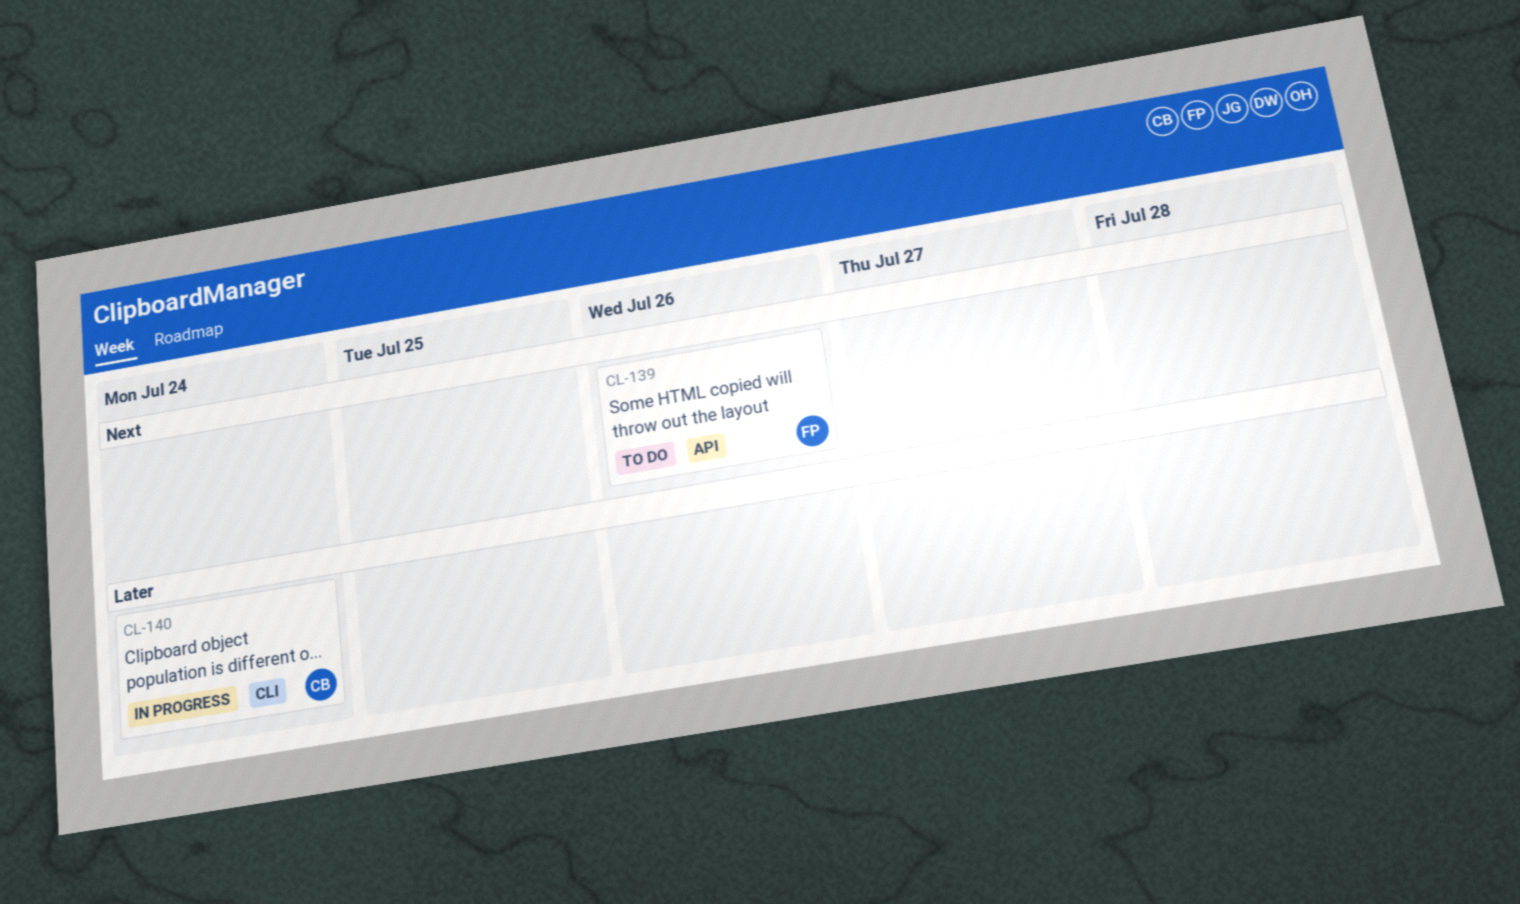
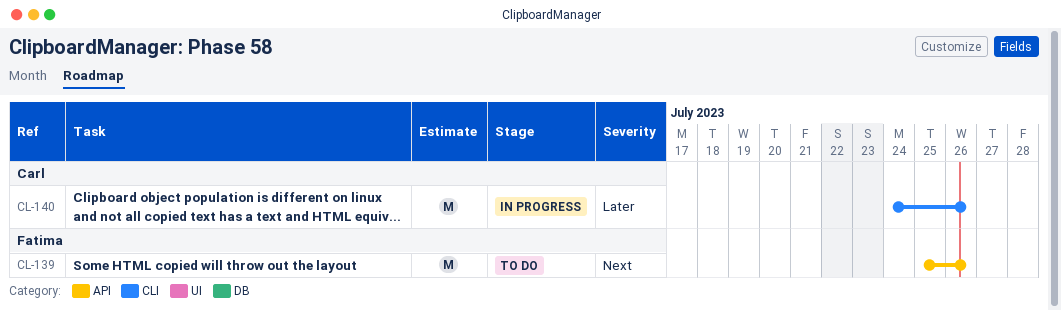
CL-140, due: Jul 24 -> Jul 26

